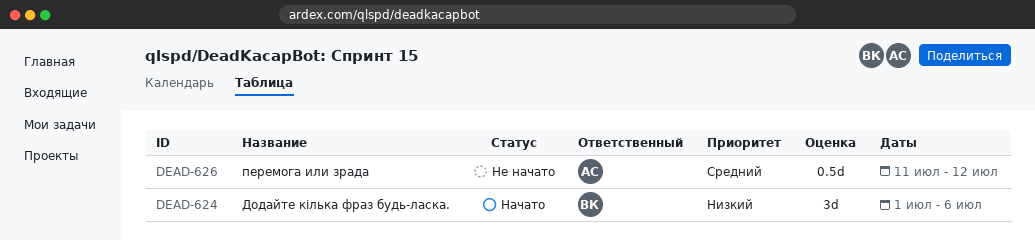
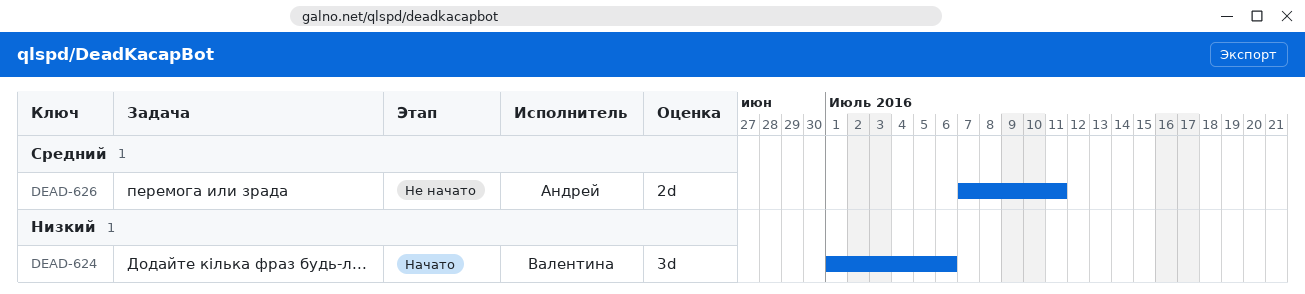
DEAD-626, estimate: 0.5d -> 2d
DEAD-626, start: Jul 11 -> Jul 7
DEAD-626, due: Jul 12 -> Jul 11

